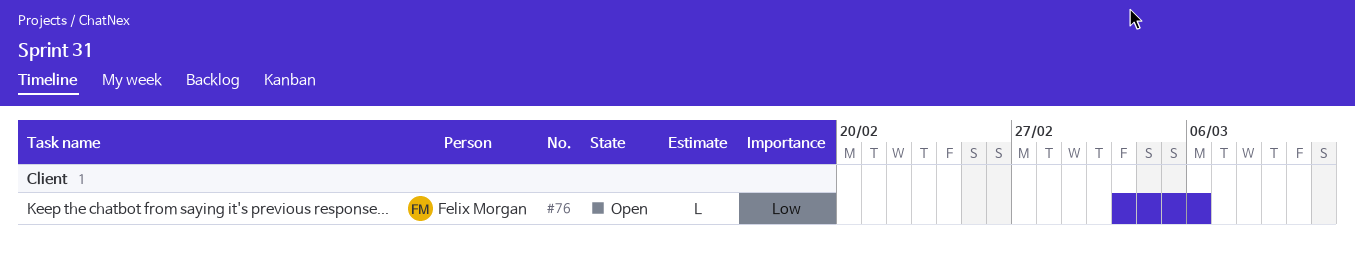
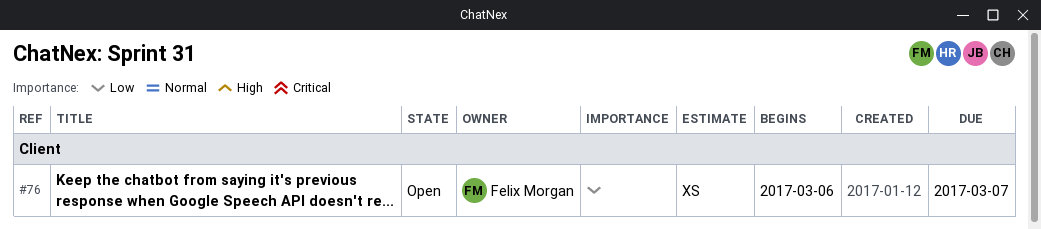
#76, estimate: L -> XS
#76, start: Mar 3 -> Mar 6
#76, due: Mar 6 -> Mar 7

